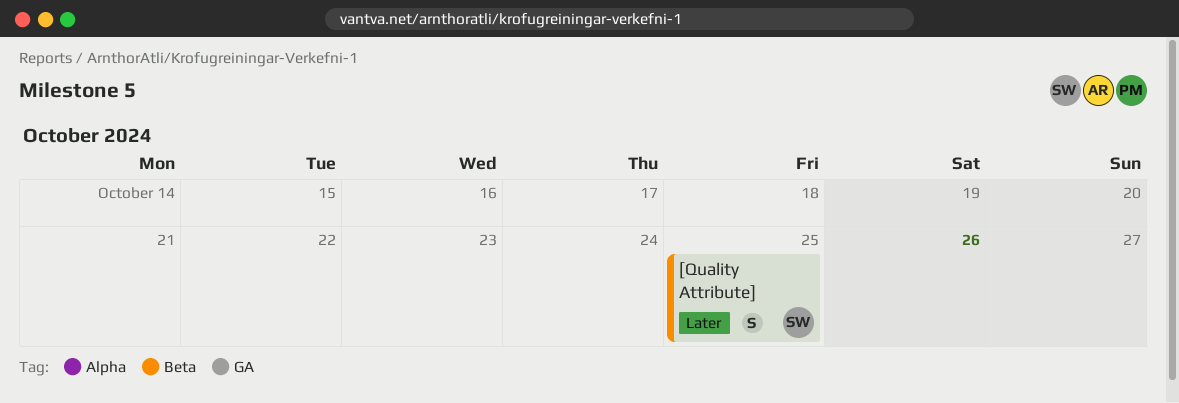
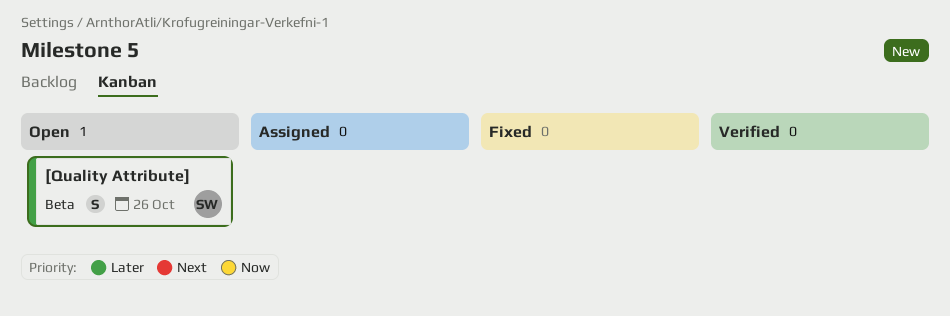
[Quality Attribute], due: Oct 25 -> Oct 26

